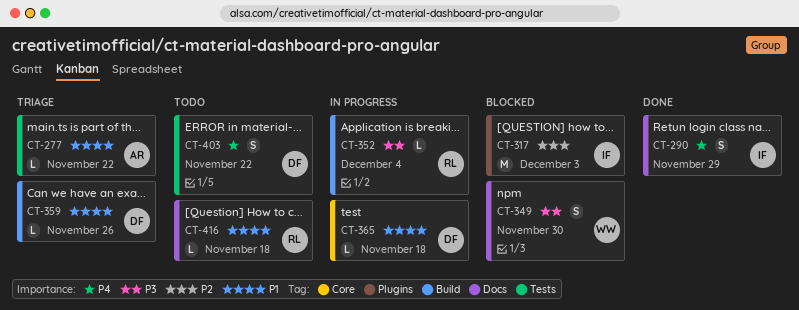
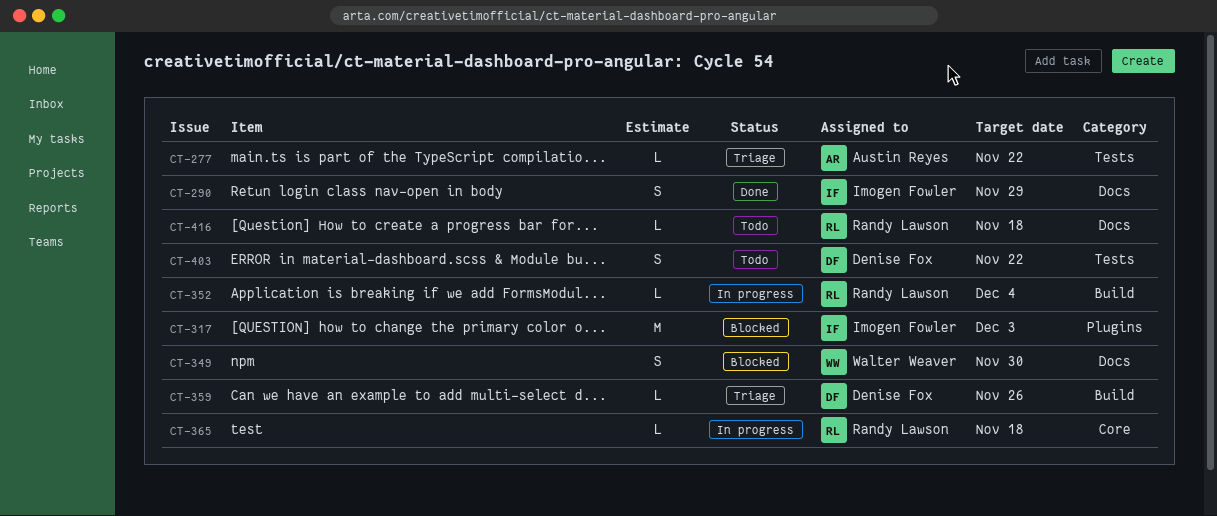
CT-365, owner: Denise Fox -> Randy Lawson

